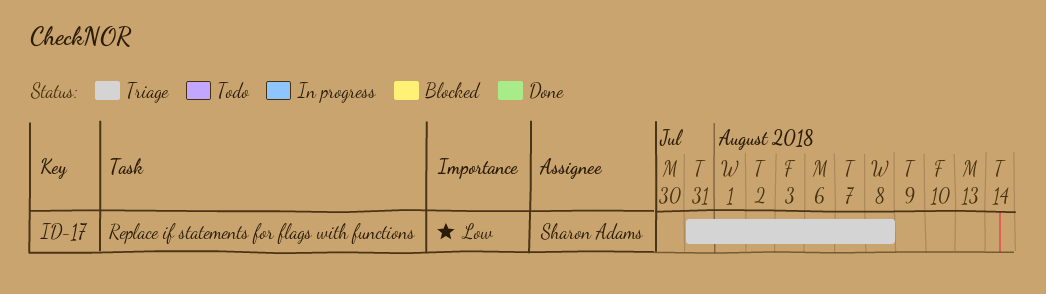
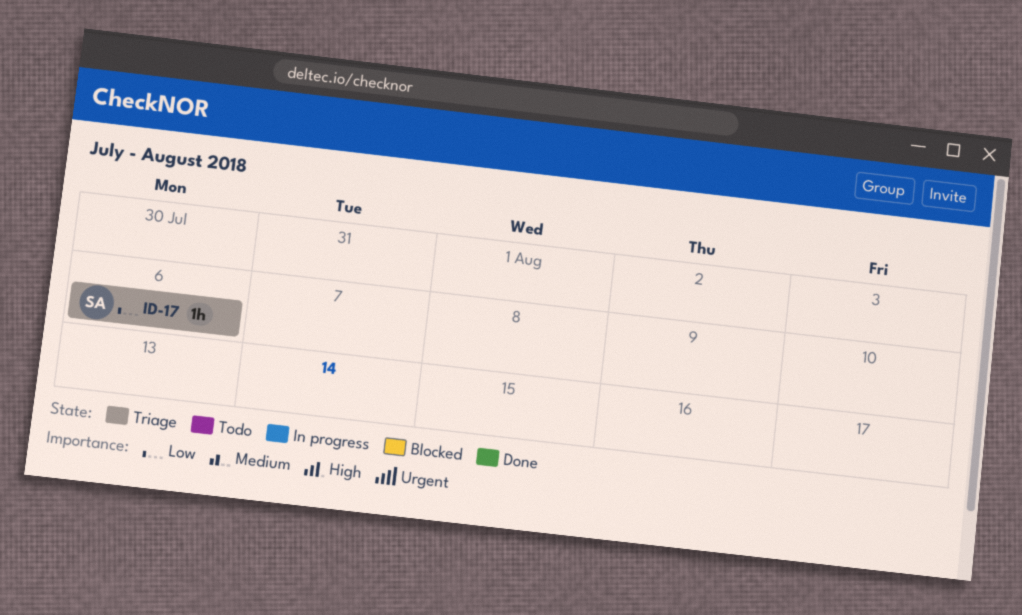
ID-17, start: Jul 31 -> Aug 6
ID-17, due: Aug 8 -> Aug 6

